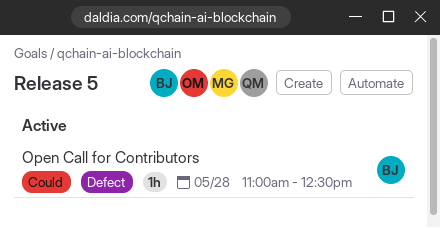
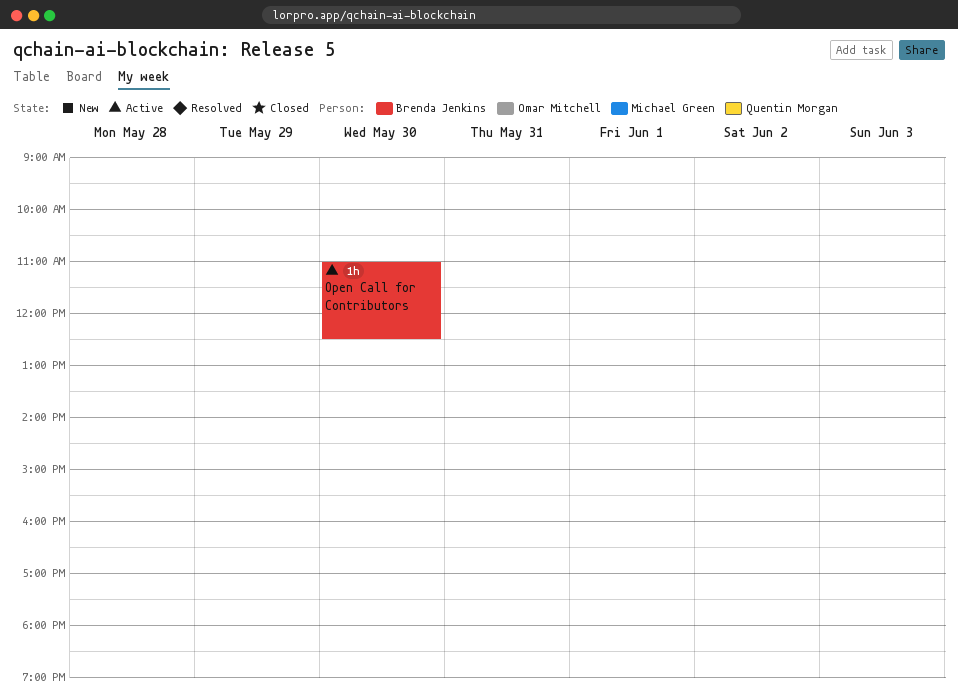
Open Call for Contributors, day: May 28 -> May 30

